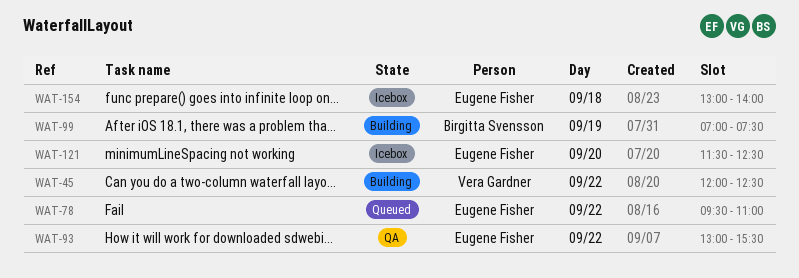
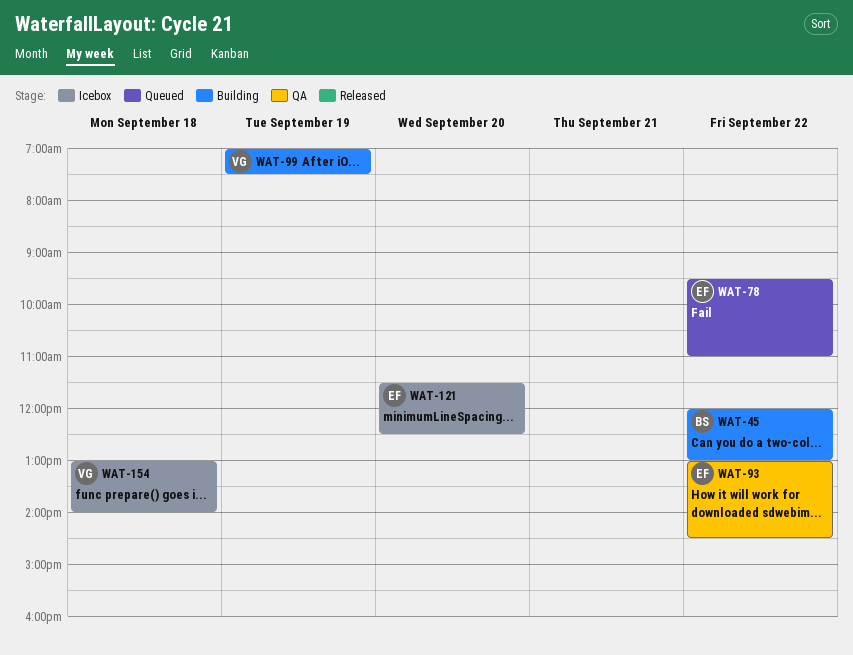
WAT-45, owner: Vera Gardner -> Birgitta Svensson
WAT-45, ends: 12:30 -> 13:00
WAT-93, ends: 15:30 -> 14:30
WAT-99, owner: Birgitta Svensson -> Vera Gardner
WAT-154, owner: Eugene Fisher -> Vera Gardner

